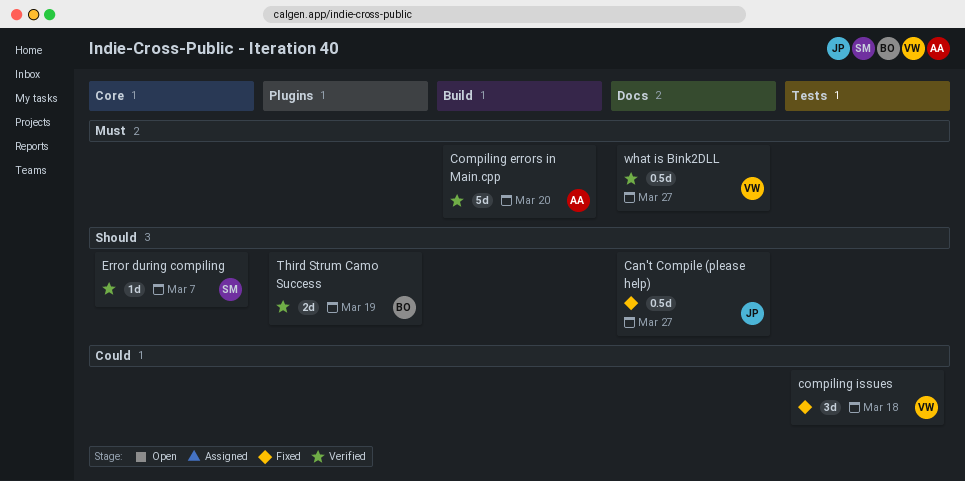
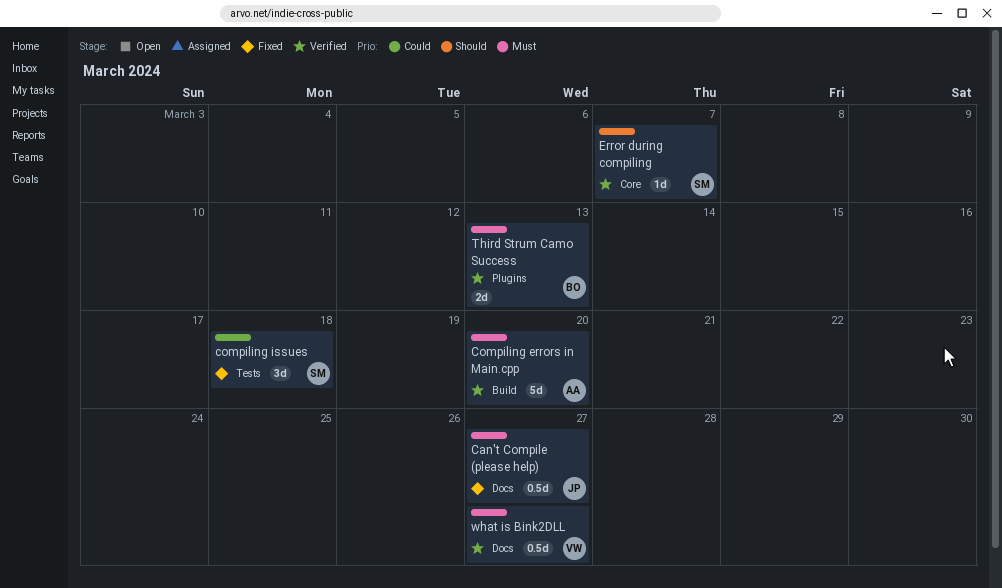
Can't Compile (please help), priority: Should -> Must
compiling issues, owner: VW -> SM
Third Strum Camo Success, priority: Should -> Must
Third Strum Camo Success, due: Mar 19 -> Mar 13

